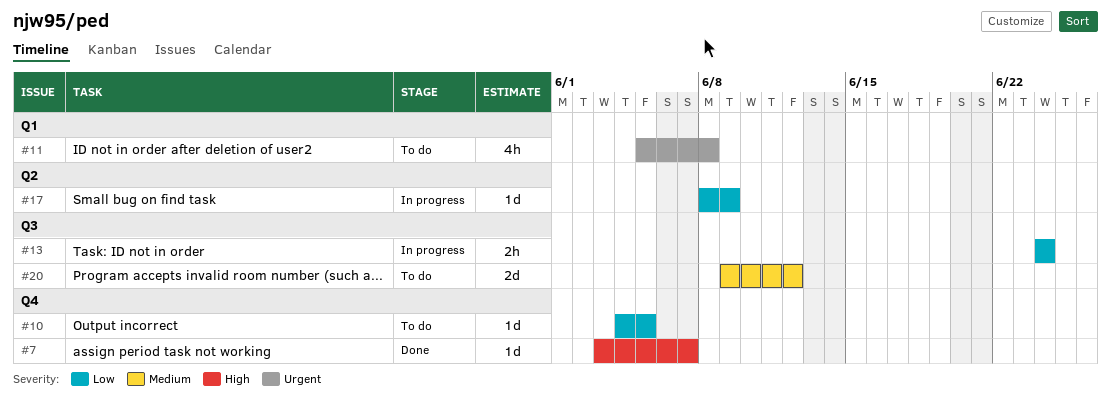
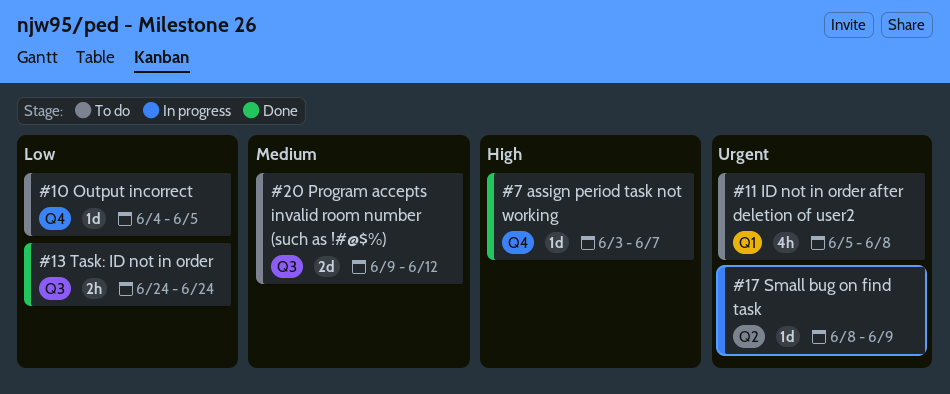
#13, status: In progress -> Done
#17, priority: Low -> Urgent

